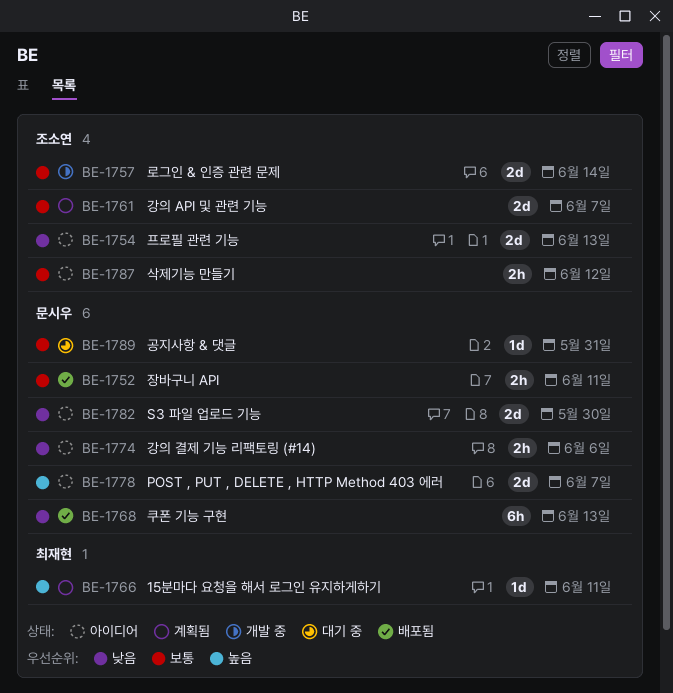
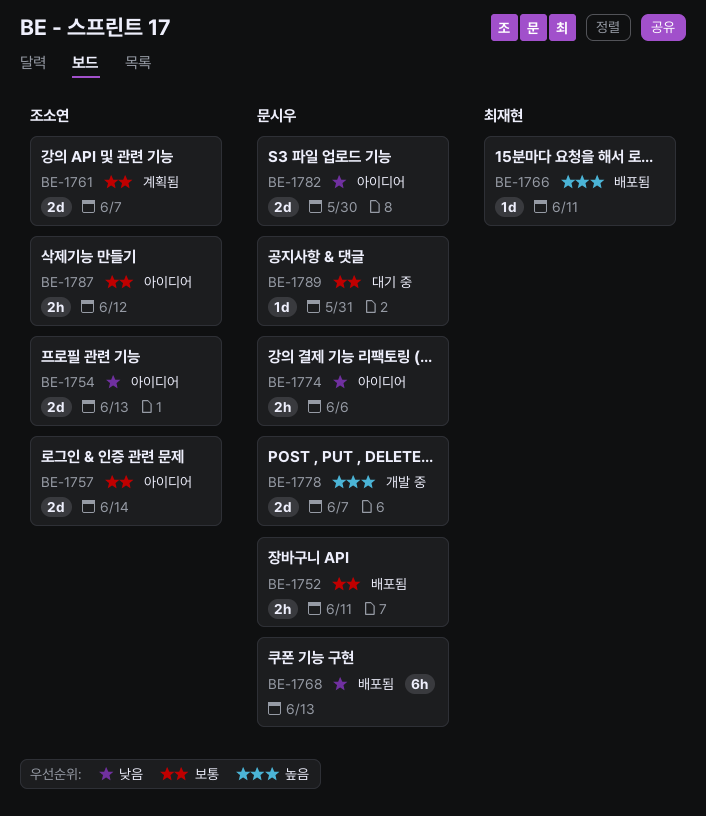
BE-1757, status: 개발 중 -> 아이디어
BE-1766, status: 계획됨 -> 배포됨
BE-1778, status: 아이디어 -> 개발 중

